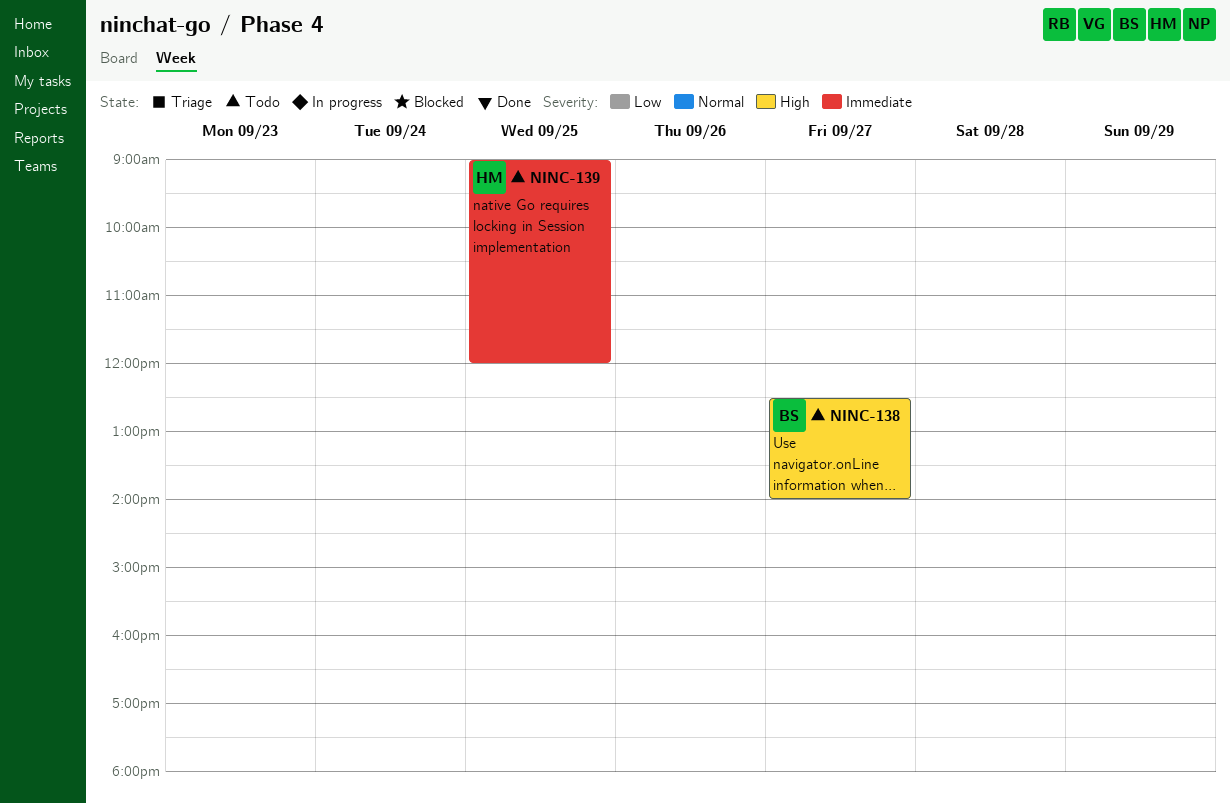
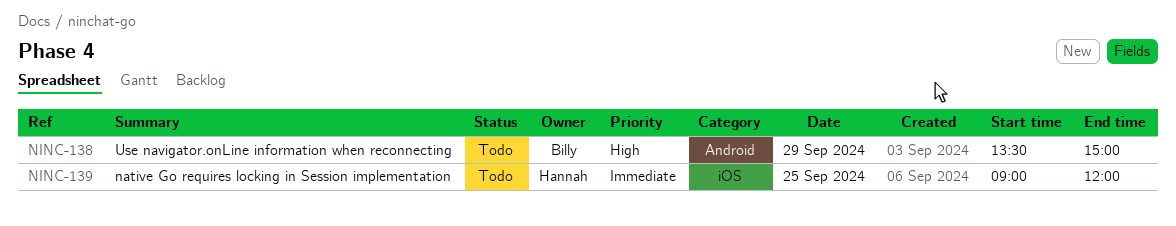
NINC-138, day: Sep 27 -> Sep 29
NINC-138, begins: 12:30 -> 13:30
NINC-138, ends: 14:00 -> 15:00

